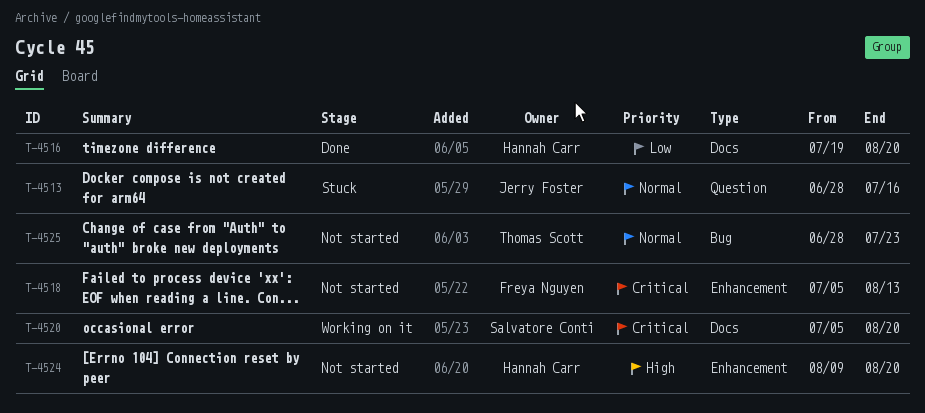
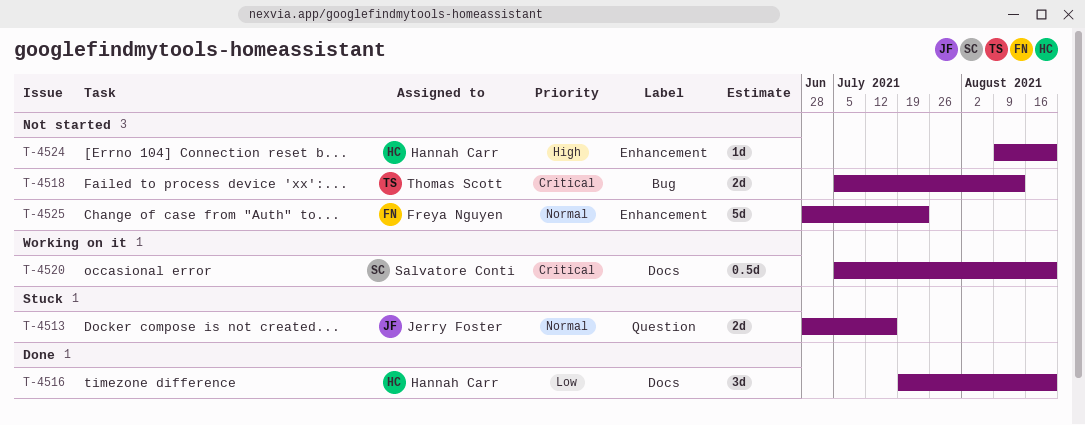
T-4518, owner: Freya Nguyen -> Thomas Scott
T-4518, label: Enhancement -> Bug
T-4525, owner: Thomas Scott -> Freya Nguyen
T-4525, label: Bug -> Enhancement

